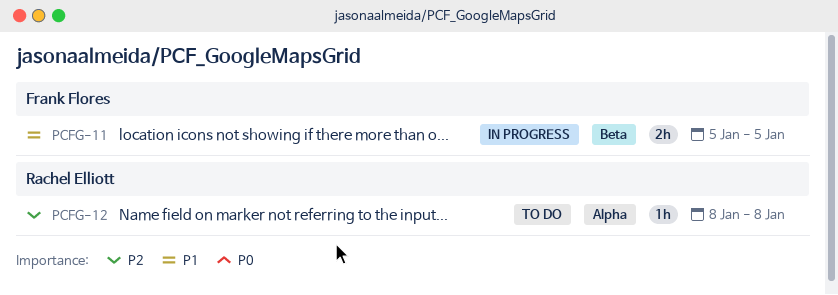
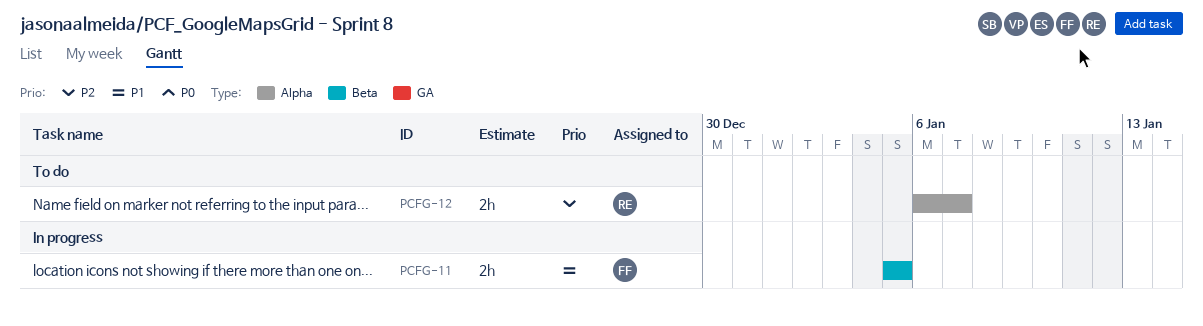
PCFG-12, estimate: 1h -> 2h
PCFG-12, start: Jan 8 -> Jan 6
PCFG-12, due: Jan 8 -> Jan 7

